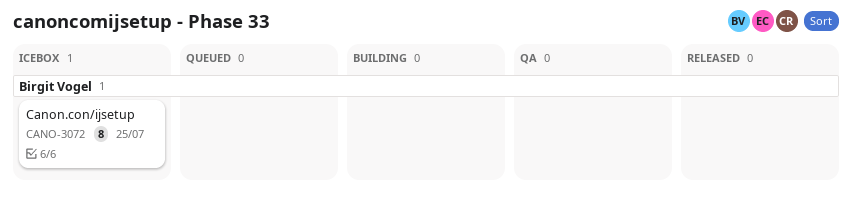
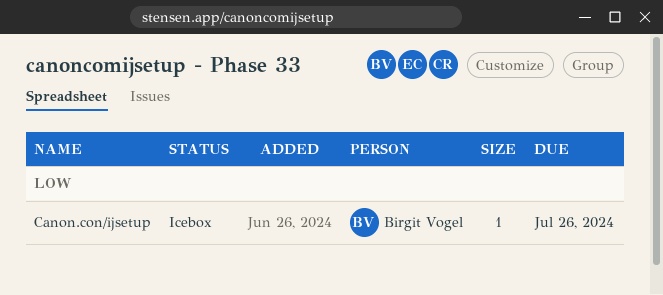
Canon.con/ijsetup, estimate: 8 -> 1
Canon.con/ijsetup, due: Jul 25 -> Jul 26

